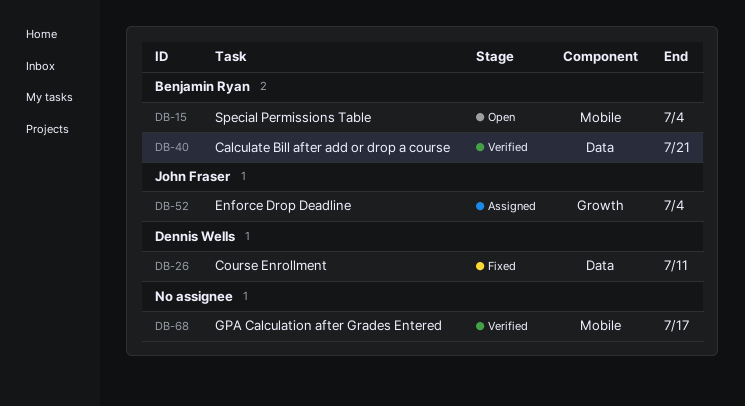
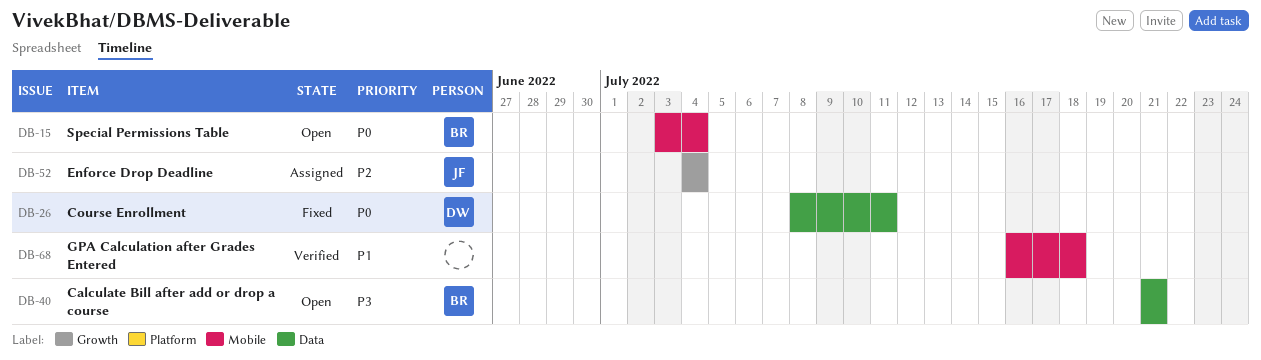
DB-40, status: Verified -> Open
DB-68, due: Jul 17 -> Jul 18

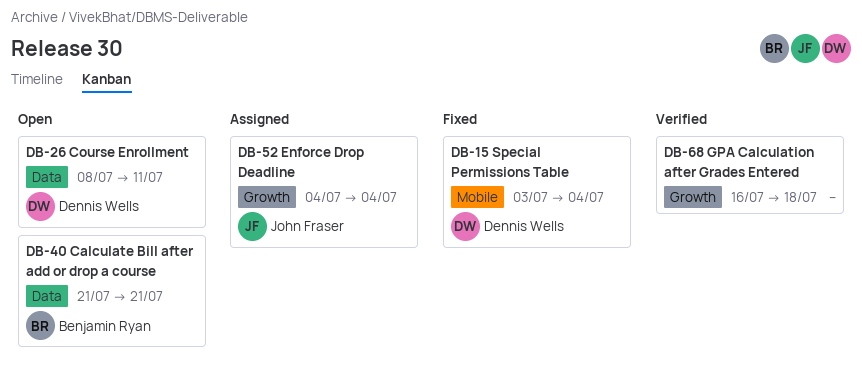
DB-15, status: Open -> Fixed
DB-15, owner: Benjamin Ryan -> Dennis Wells
DB-26, status: Fixed -> Open
DB-68, label: Mobile -> Growth

